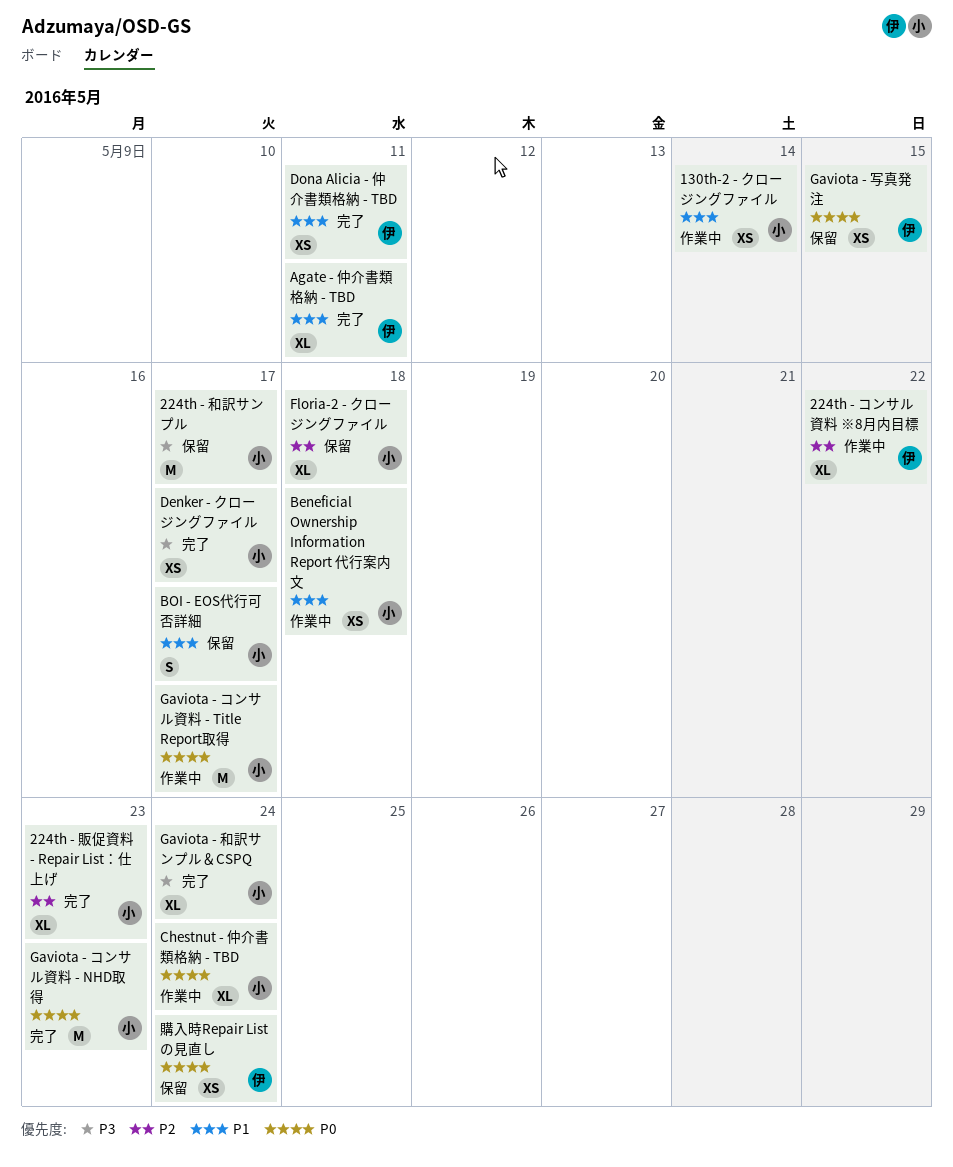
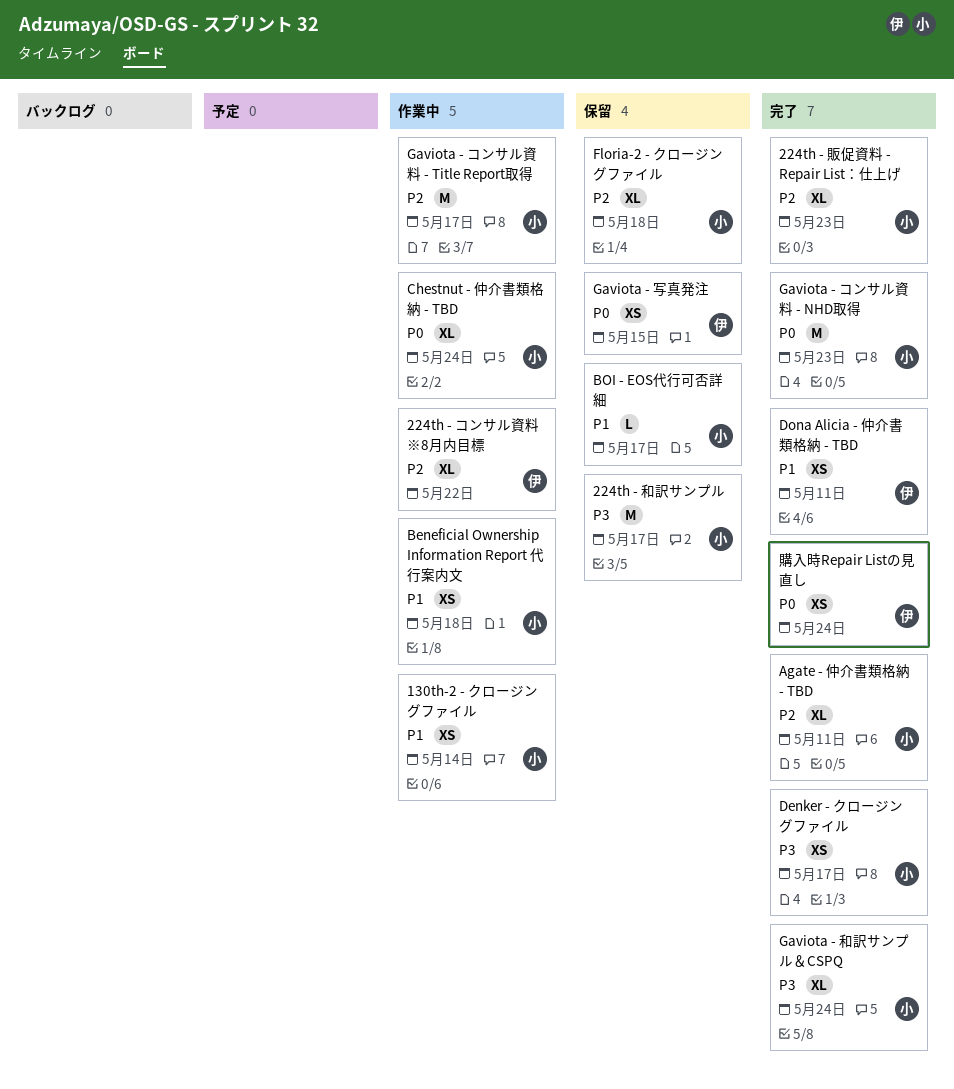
Agate - 仲介書類格納 - TBD, owner: 伊 -> 小
Agate - 仲介書類格納 - TBD, priority: P1 -> P2
BOI - EOS代行可否詳細, estimate: S -> L
Gaviota - コンサル資料 - Title Report取得, priority: P0 -> P2
購入時Repair Listの見直し, status: 保留 -> 完了

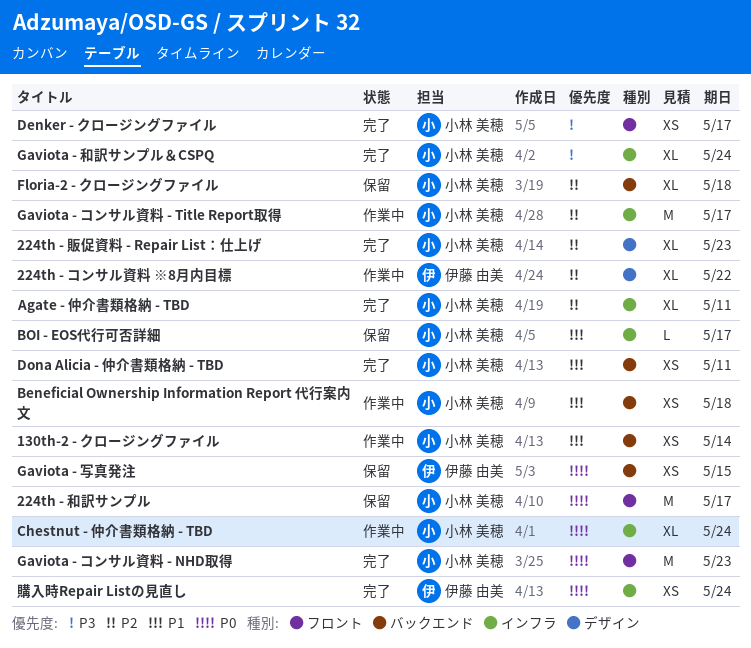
224th - 和訳サンプル, priority: P3 -> P0
Dona Alicia - 仲介書類格納 - TBD, owner: 伊藤 由美 -> 小林 美穂

